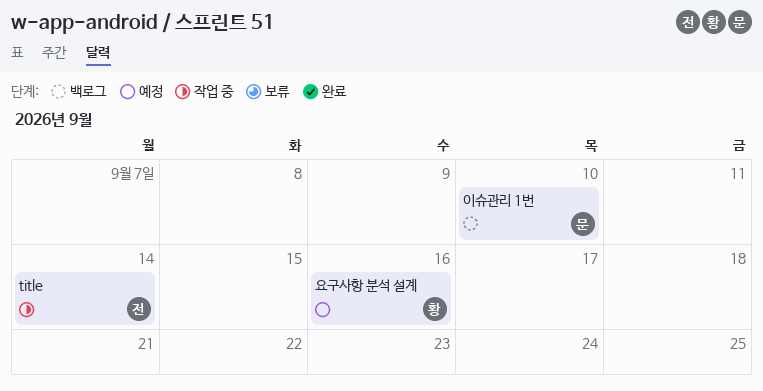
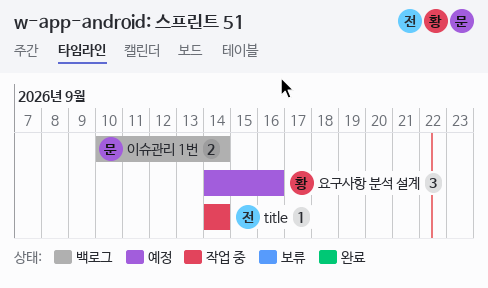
이슈관리 1번, due: Sep 10 -> Sep 14

